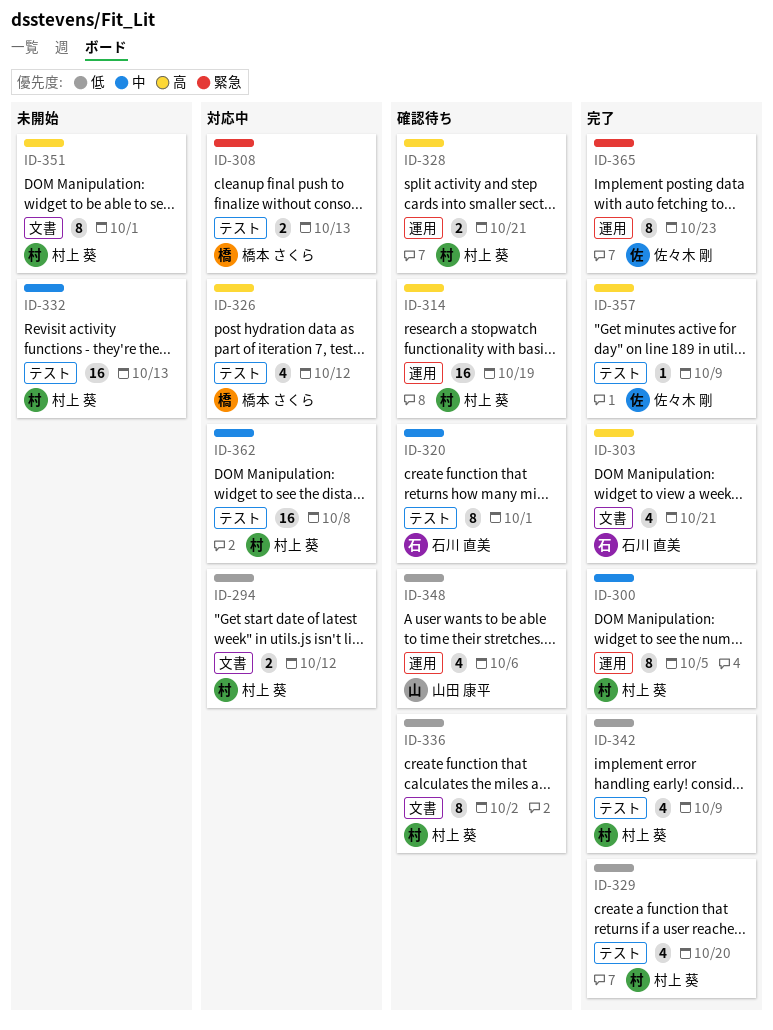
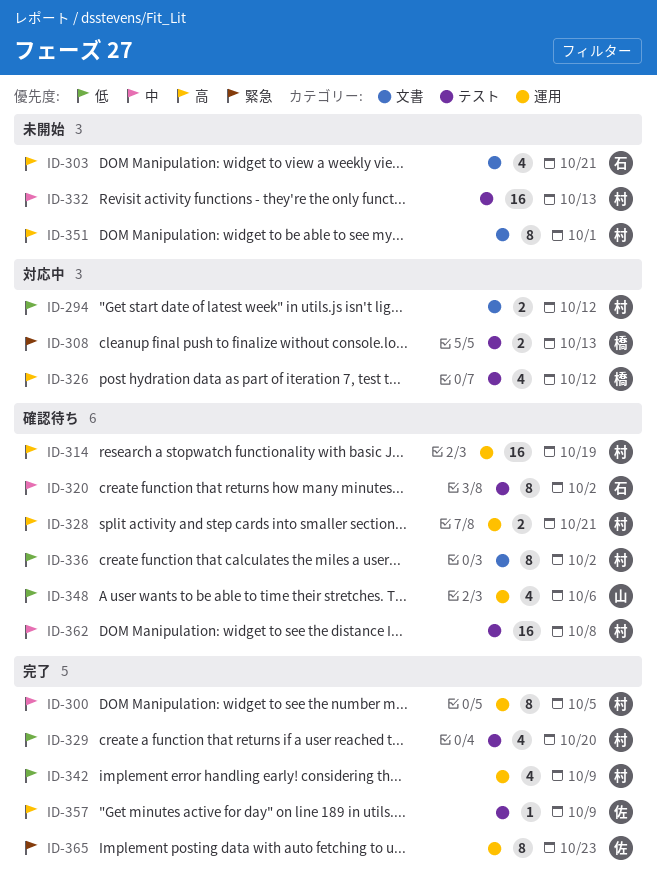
ID-303, status: 完了 -> 未開始
ID-320, due: Oct 1 -> Oct 2
ID-342, label: テスト -> 運用
ID-362, status: 対応中 -> 確認待ち

